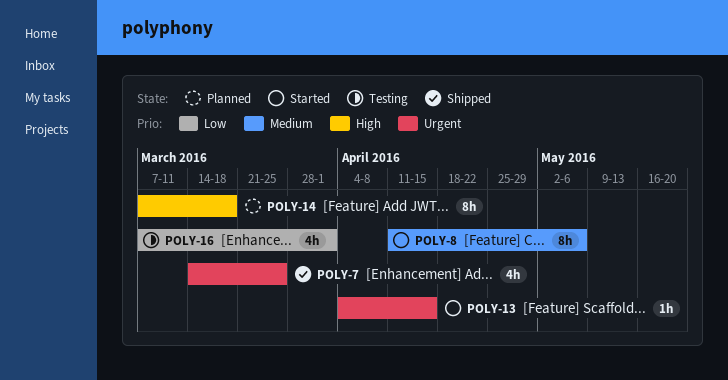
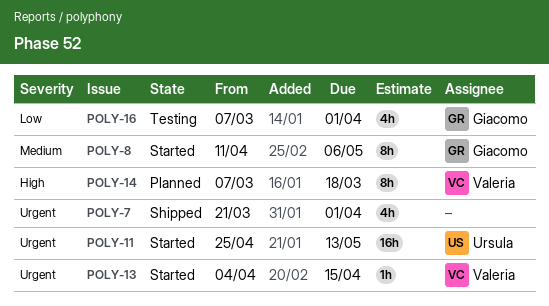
POLY-7, start: Mar 14 -> Mar 21
POLY-7, due: Mar 25 -> Apr 1
POLY-11: none -> present

